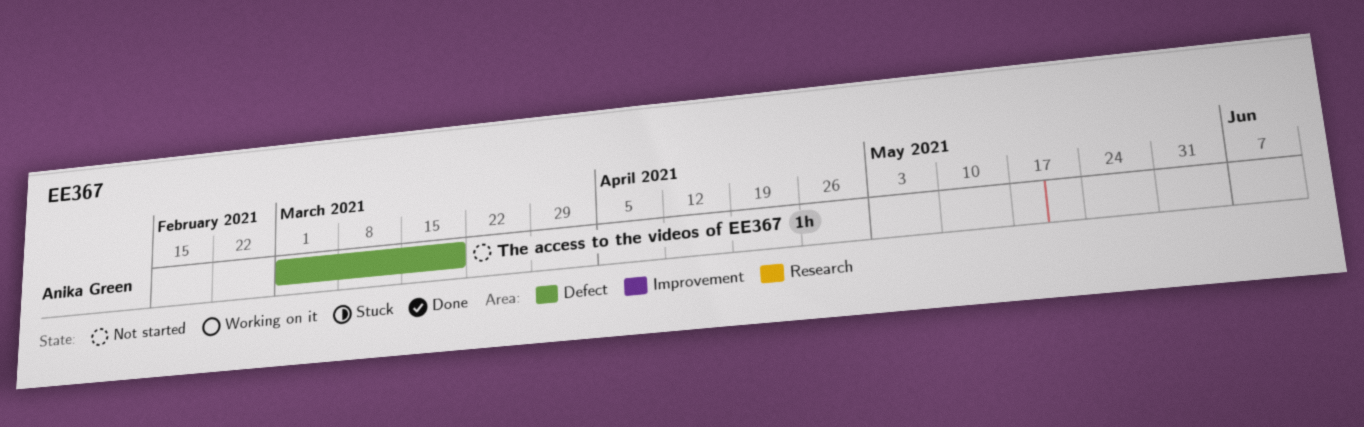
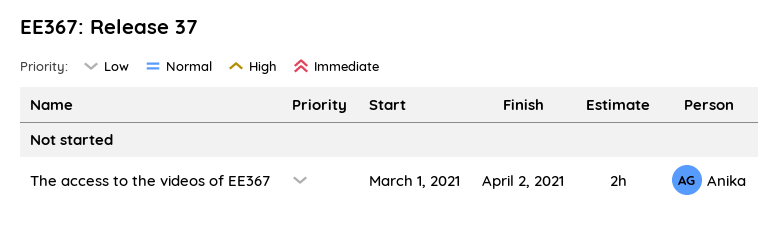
The access to the videos of EE367, estimate: 1h -> 2h
The access to the videos of EE367, due: Mar 19 -> Apr 2

